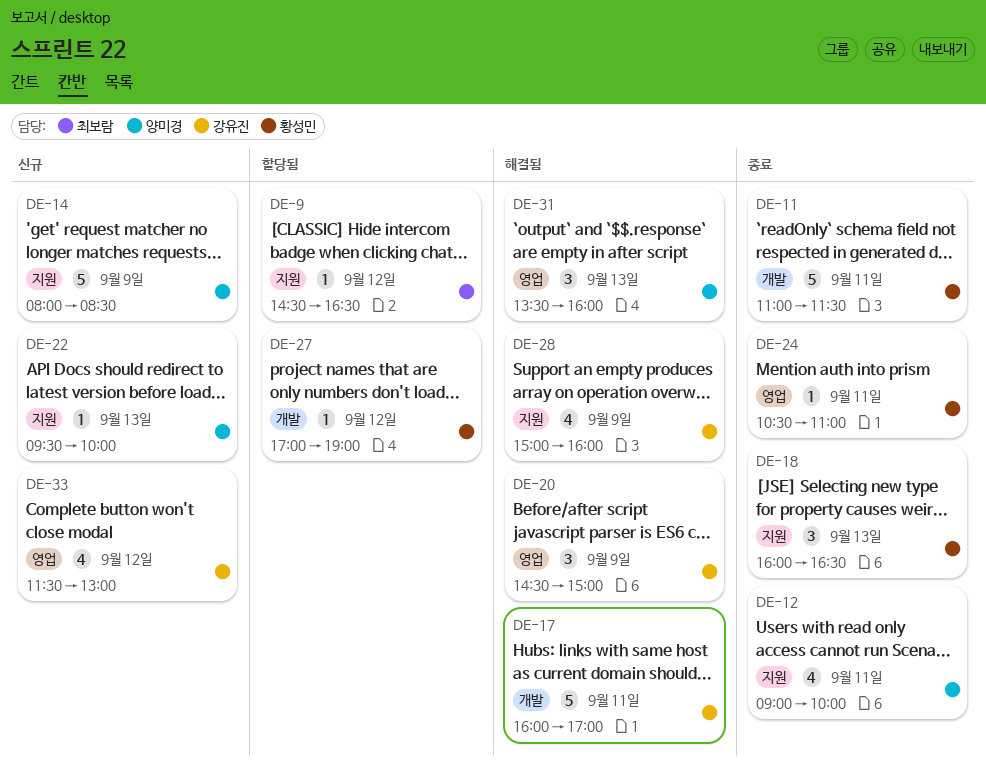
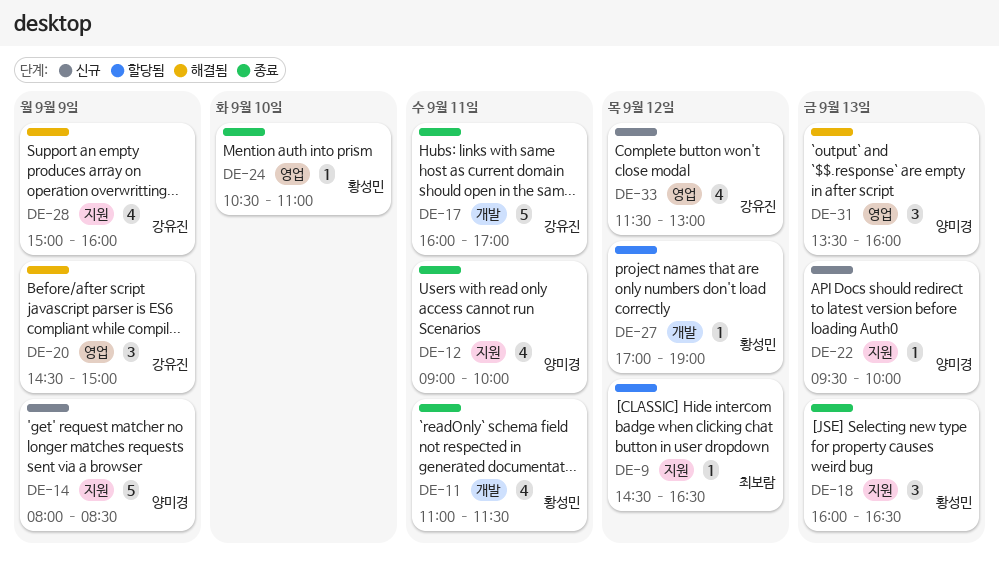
DE-11, estimate: 5 -> 4
DE-17, status: 해결됨 -> 종료
DE-24, day: Sep 11 -> Sep 10

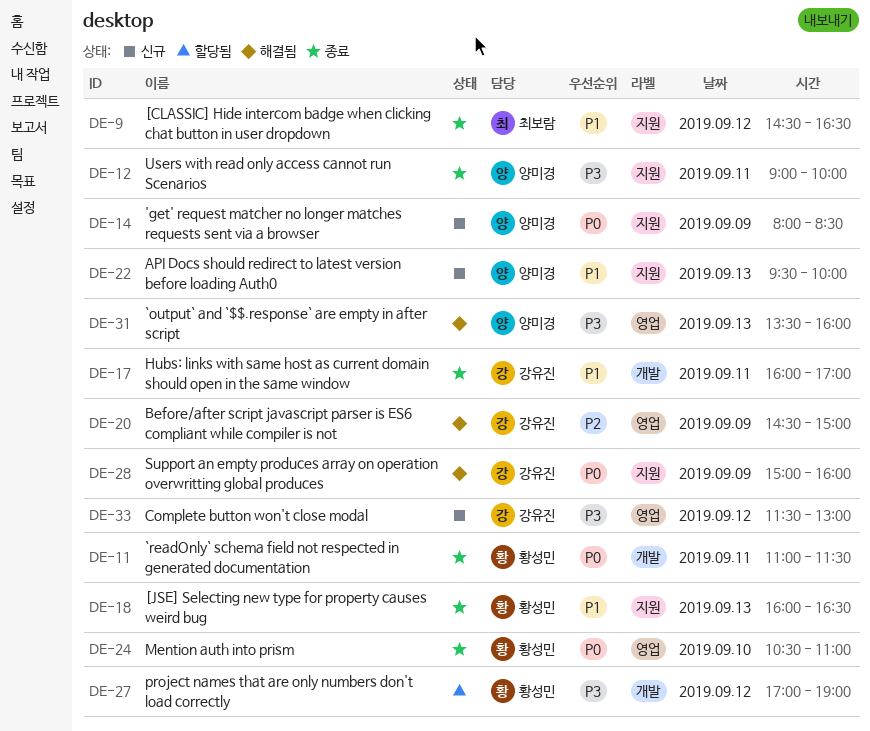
DE-9, status: 할당됨 -> 종료

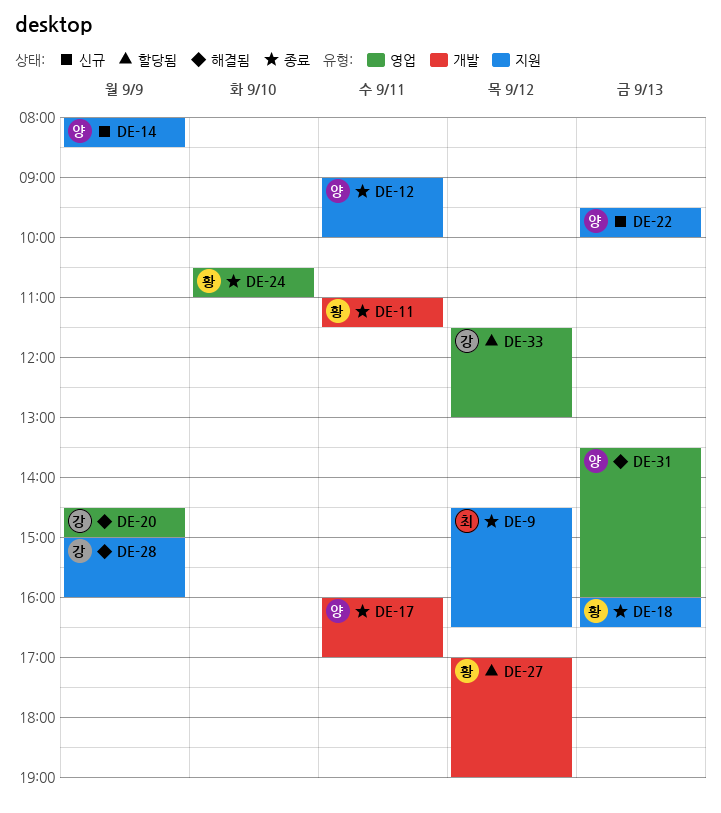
DE-17, owner: 강유진 -> 양미경
DE-33, status: 신규 -> 할당됨

